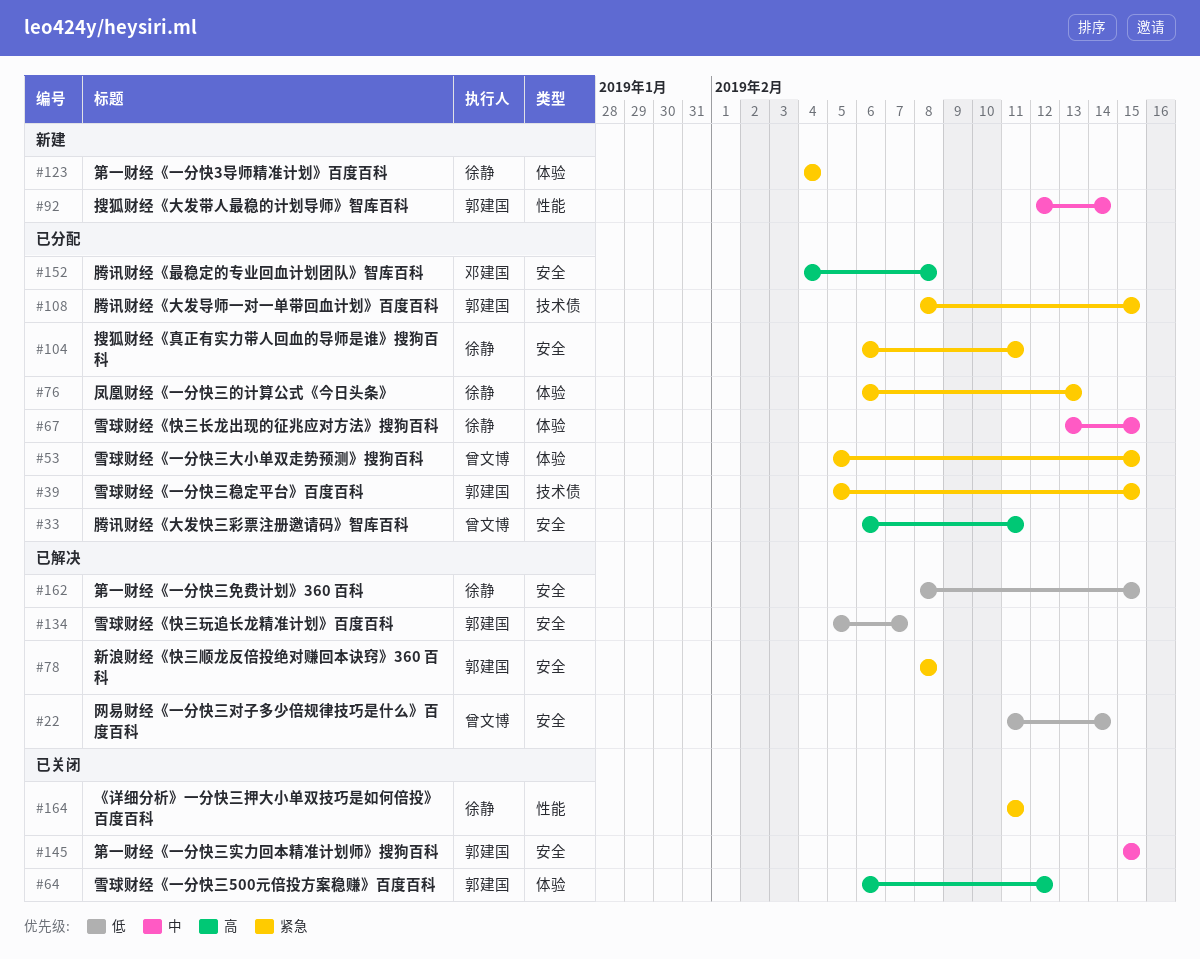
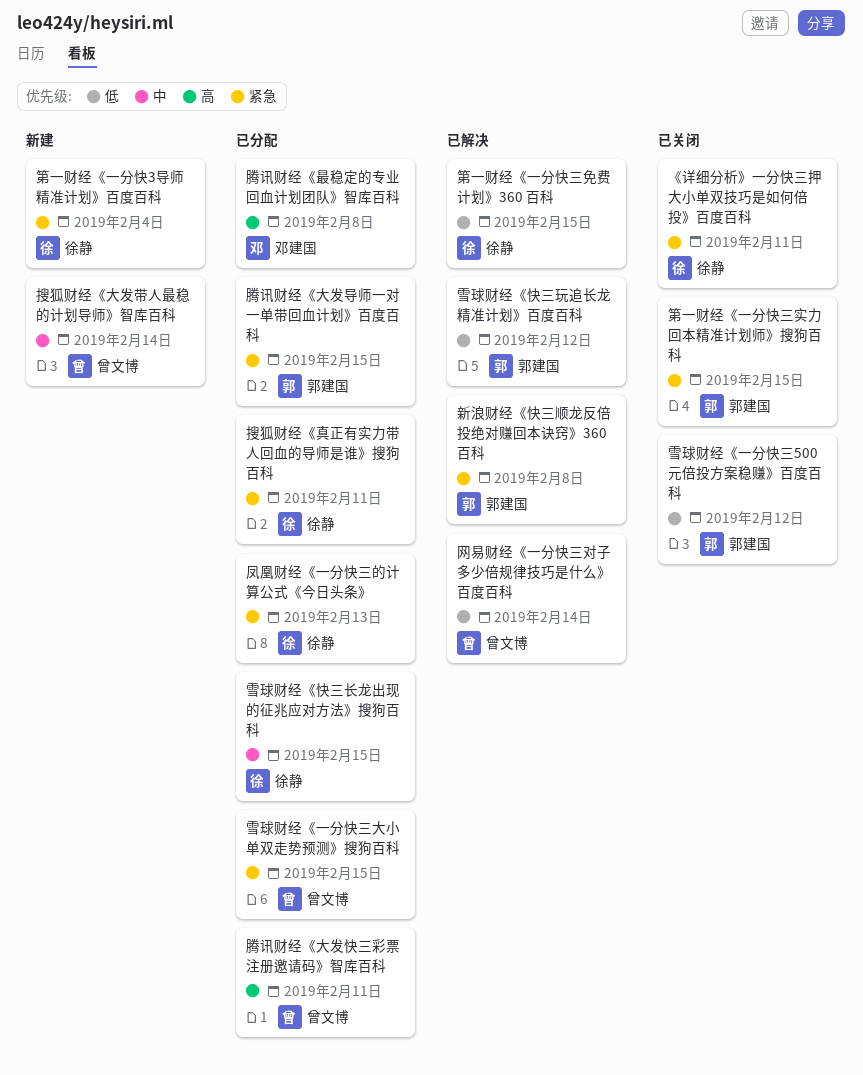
搜狐财经《大发带人最稳的计划导师》智库百科, owner: 郭建国 -> 曾文博
第一财经《一分快三实力回本精准计划师》搜狗百科, priority: 中 -> 紧急
雪球财经《一分快三500元倍投方案稳赚》百度百科, priority: 高 -> 低
雪球财经《一分快三稳定平台》百度百科: present -> none
雪球财经《快三玩追长龙精准计划》百度百科, due: Feb 7 -> Feb 12

